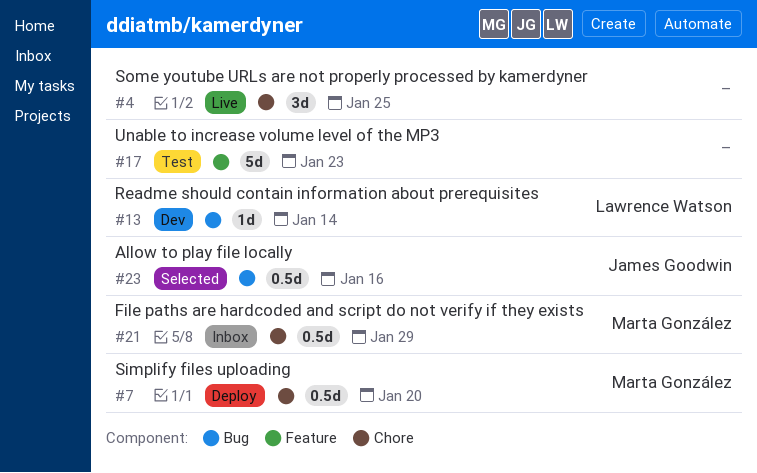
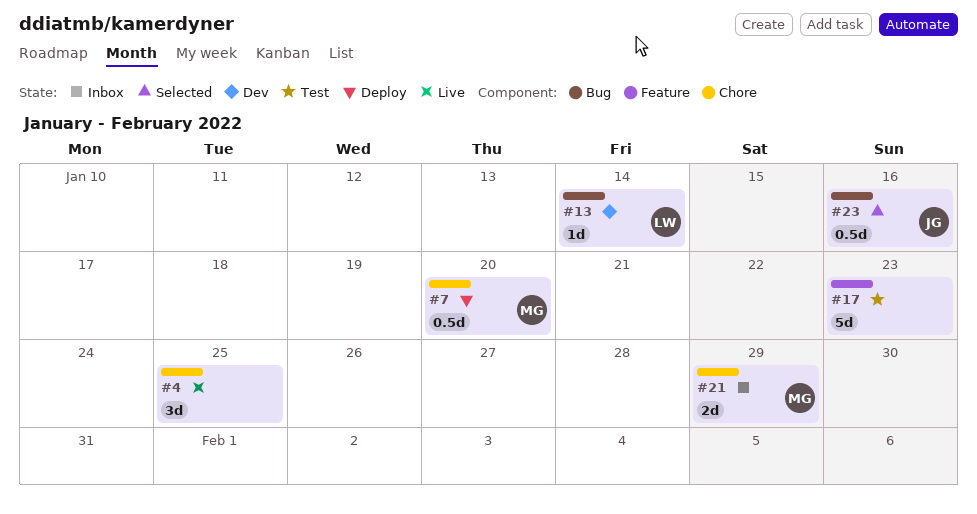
#21, estimate: 0.5d -> 2d

